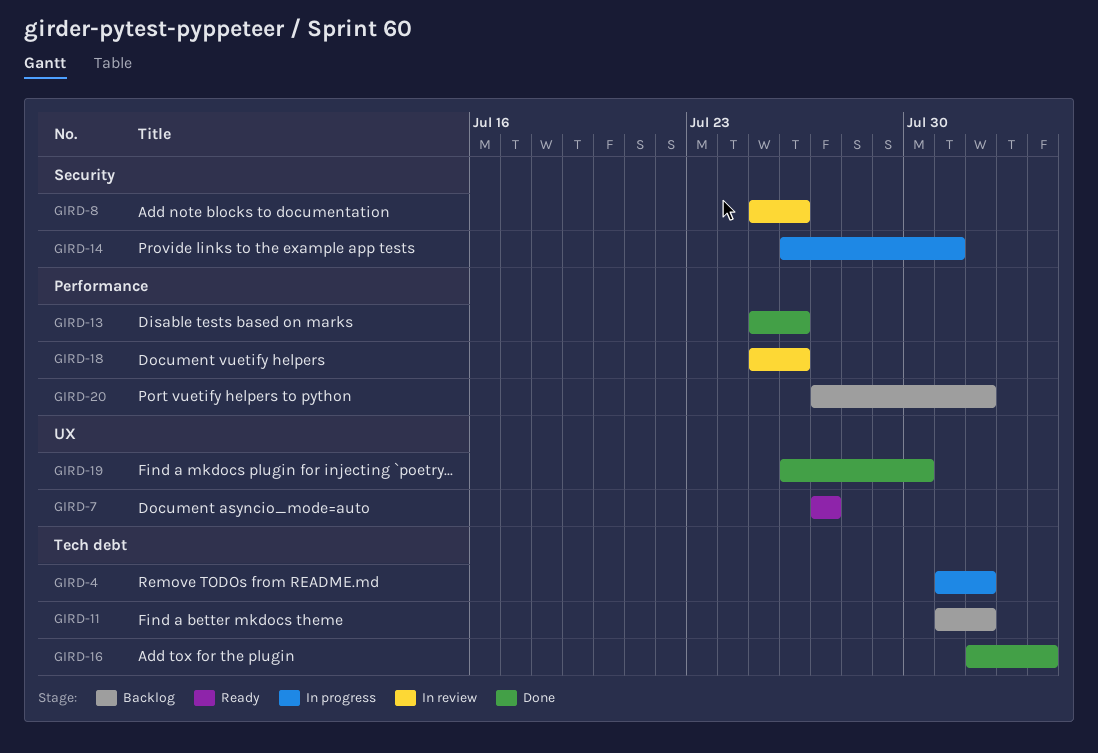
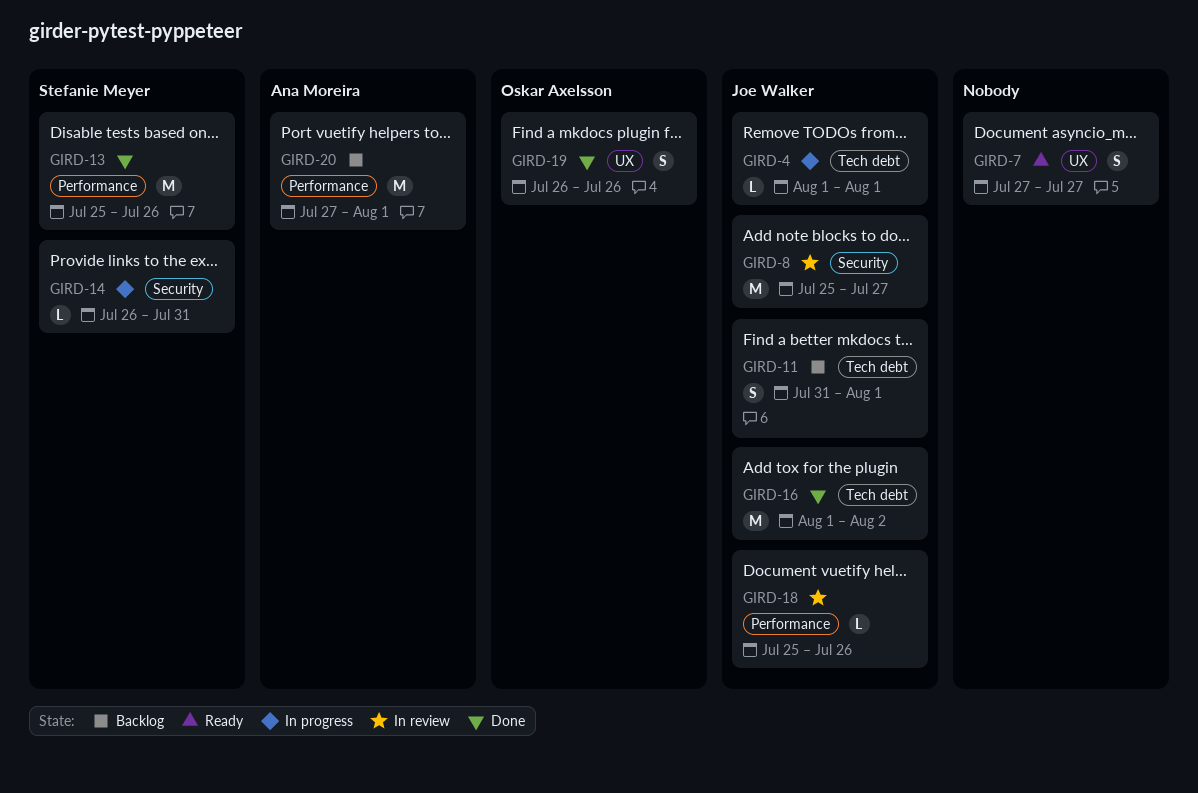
GIRD-4, start: Jul 31 -> Aug 1
GIRD-8, due: Jul 26 -> Jul 27
GIRD-16, due: Aug 3 -> Aug 2
GIRD-19, due: Jul 30 -> Jul 26

